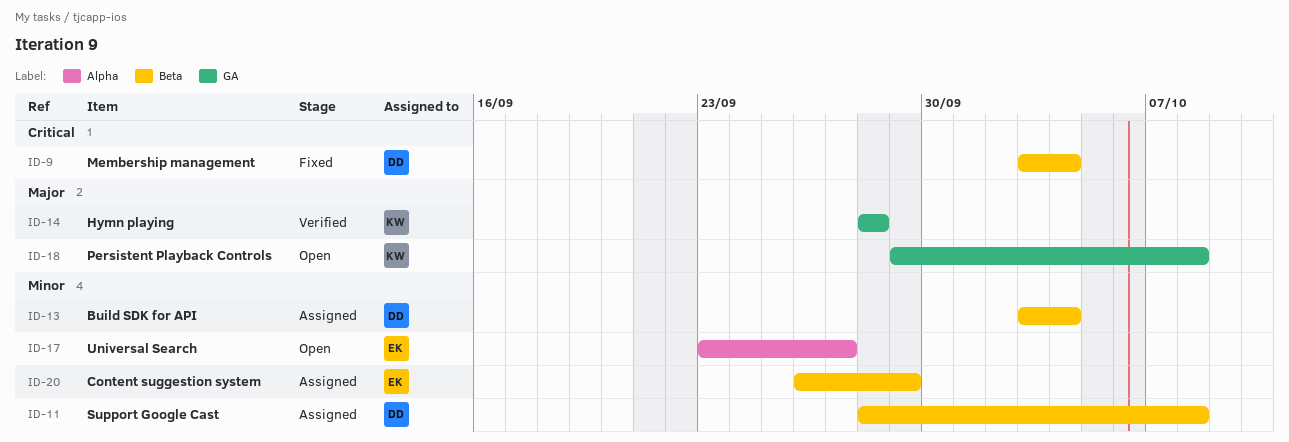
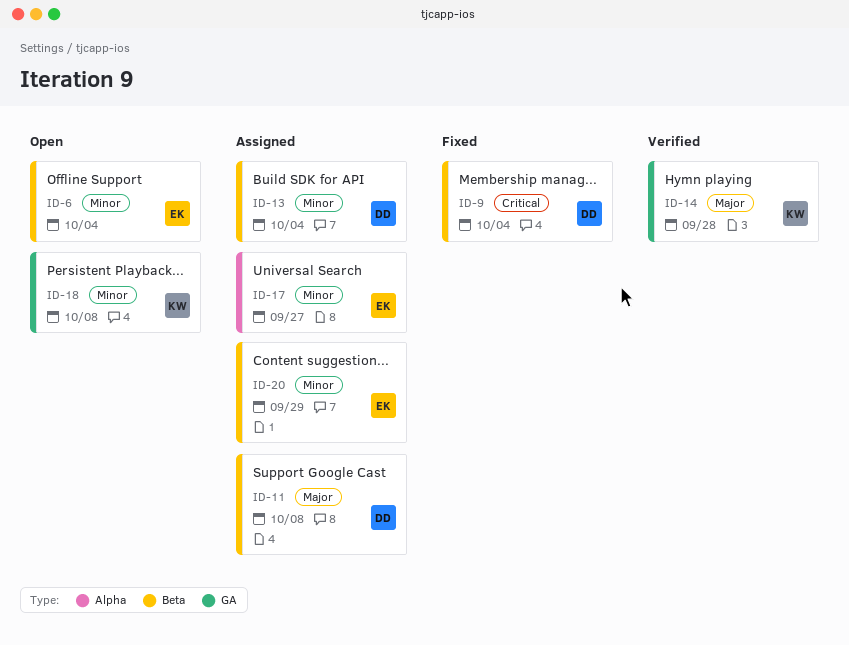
ID-6: none -> present
ID-11, priority: Minor -> Major
ID-17, status: Open -> Assigned
ID-18, priority: Major -> Minor

